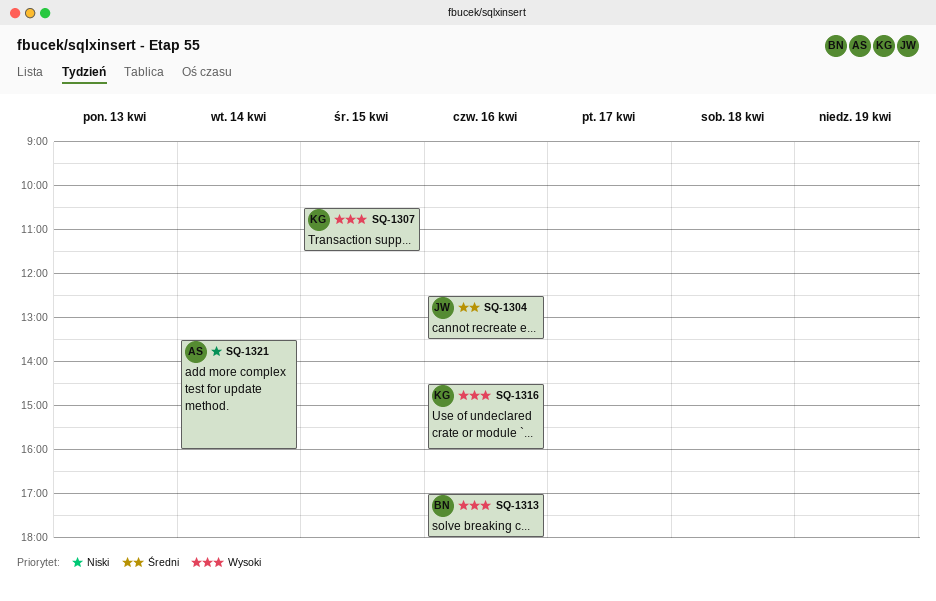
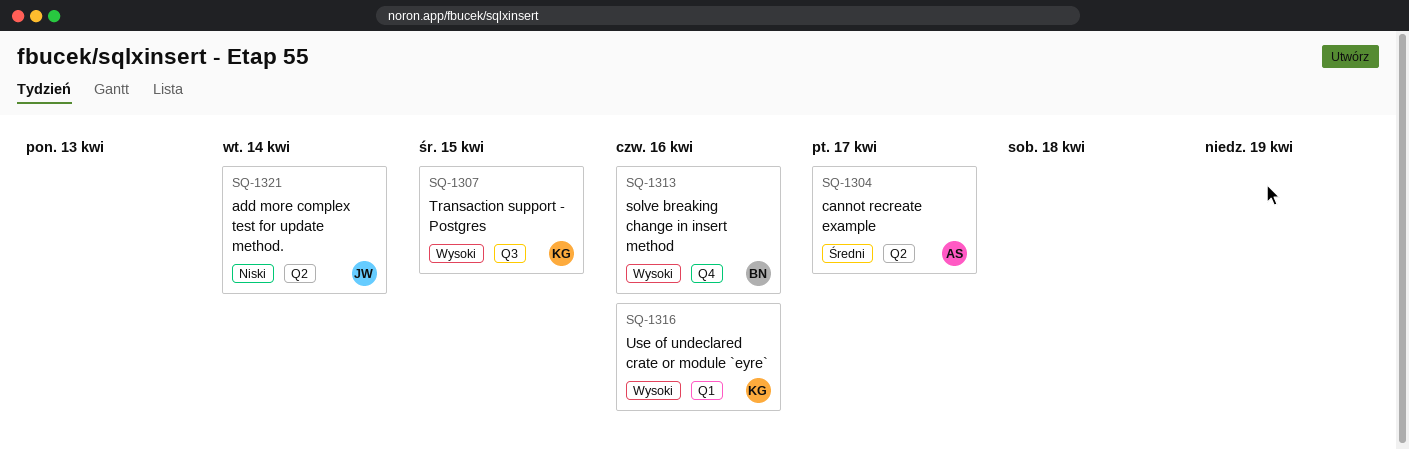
SQ-1304, owner: JW -> AS
SQ-1304, day: Apr 16 -> Apr 17
SQ-1321, owner: AS -> JW

